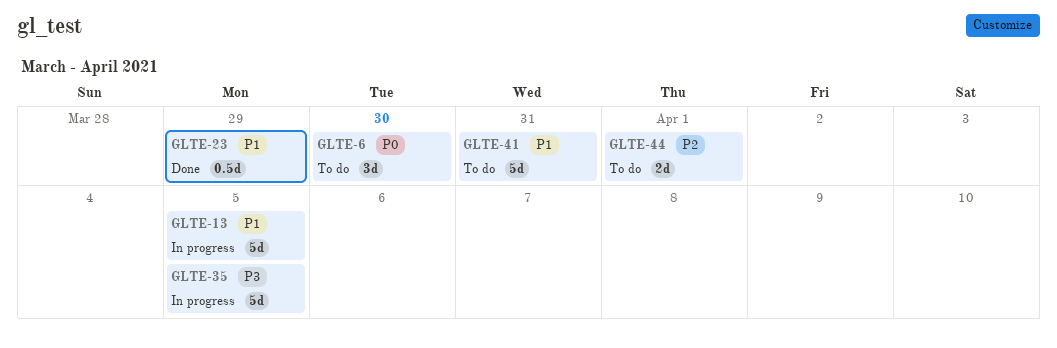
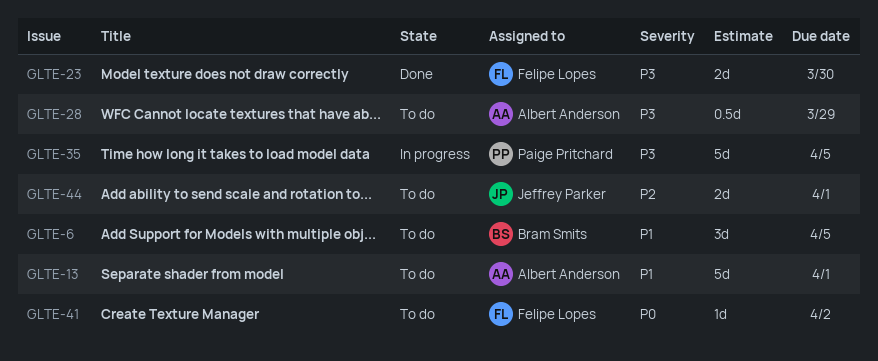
GLTE-6, priority: P0 -> P1
GLTE-6, due: Mar 30 -> Apr 5
GLTE-13, status: In progress -> To do
GLTE-13, due: Apr 5 -> Apr 1
GLTE-23, priority: P1 -> P3
GLTE-23, estimate: 0.5d -> 2d
GLTE-23, due: Mar 29 -> Mar 30
GLTE-28: none -> present
GLTE-41, priority: P1 -> P0
GLTE-41, estimate: 5d -> 1d
GLTE-41, due: Mar 31 -> Apr 2

